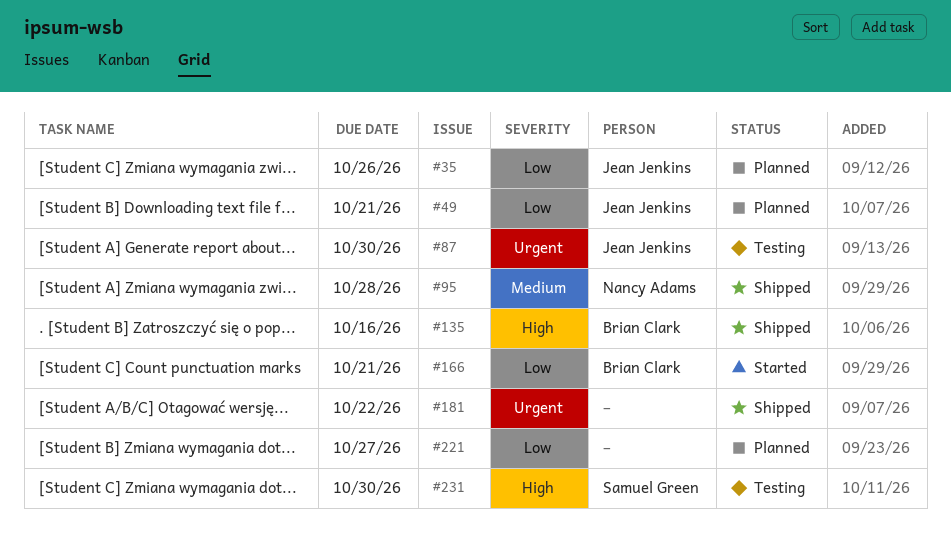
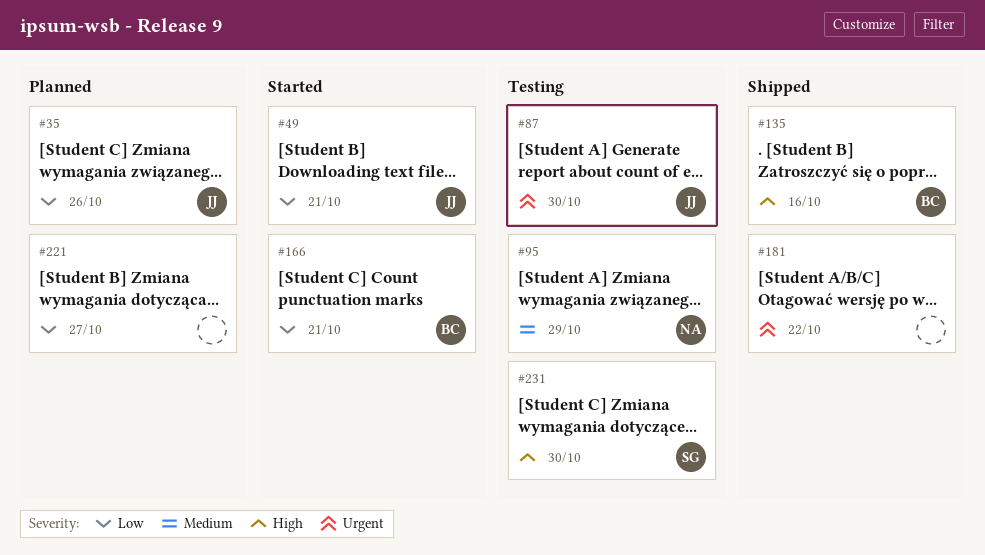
#49, status: Planned -> Started
#95, status: Shipped -> Testing
#95, due: Oct 28 -> Oct 29

